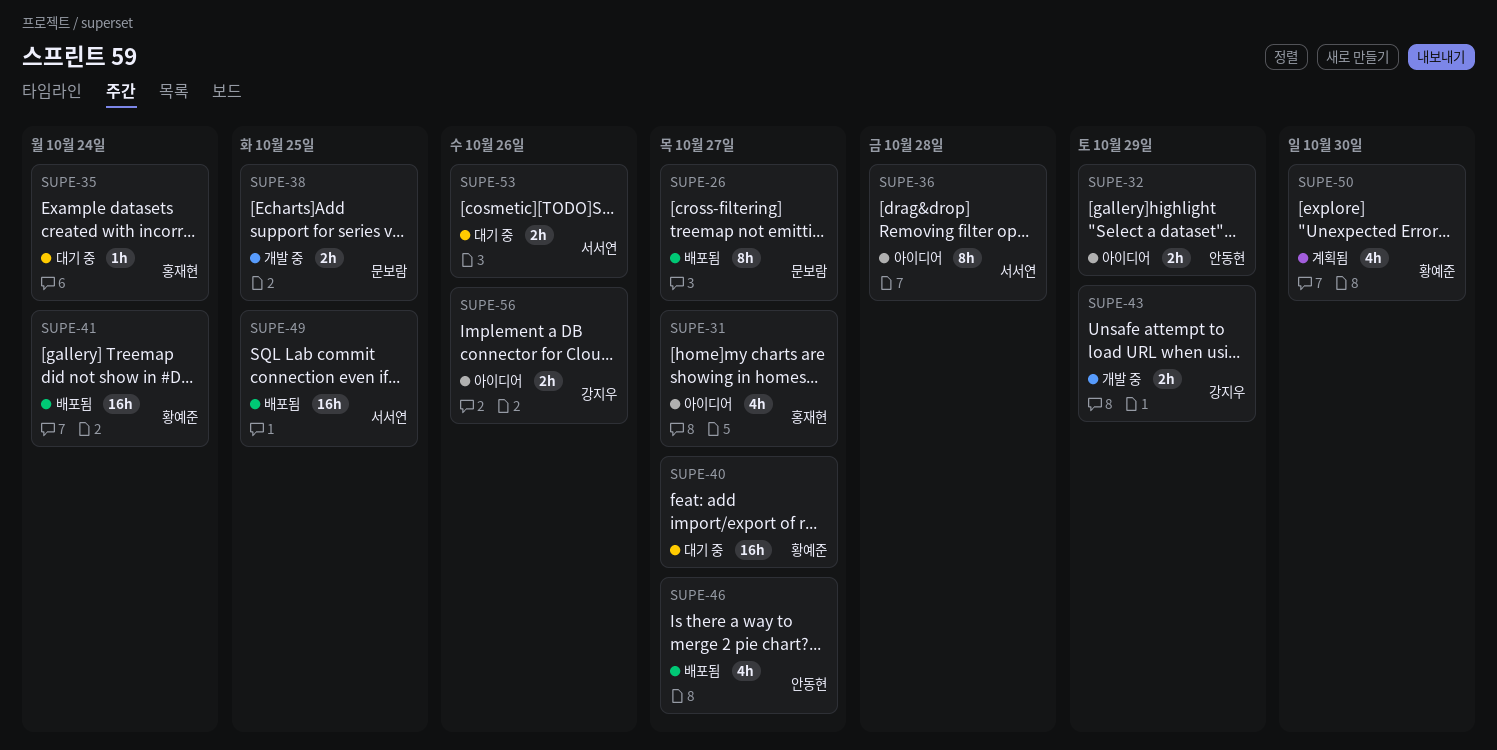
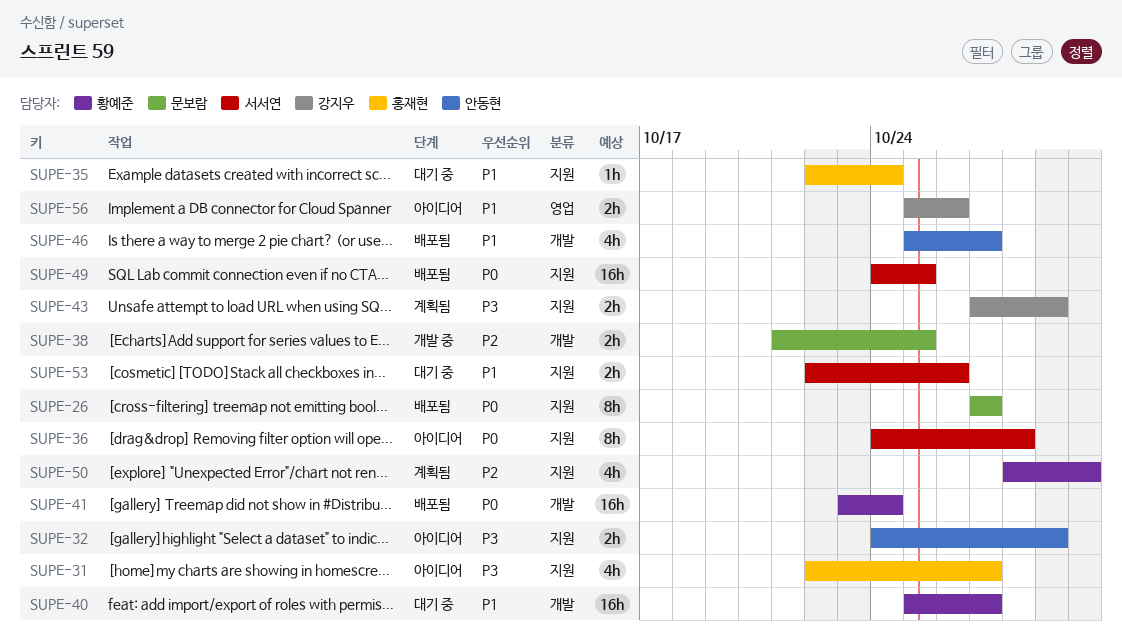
SUPE-43, status: 개발 중 -> 계획됨

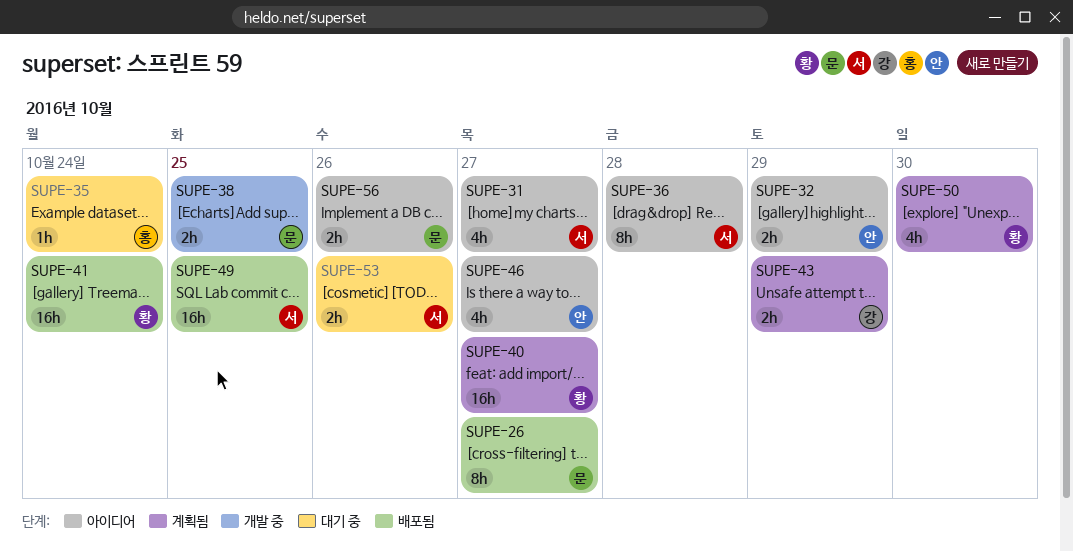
SUPE-31, owner: 홍재현 -> 서서연
SUPE-40, status: 대기 중 -> 계획됨
SUPE-46, status: 배포됨 -> 아이디어
SUPE-56, owner: 강지우 -> 문보람

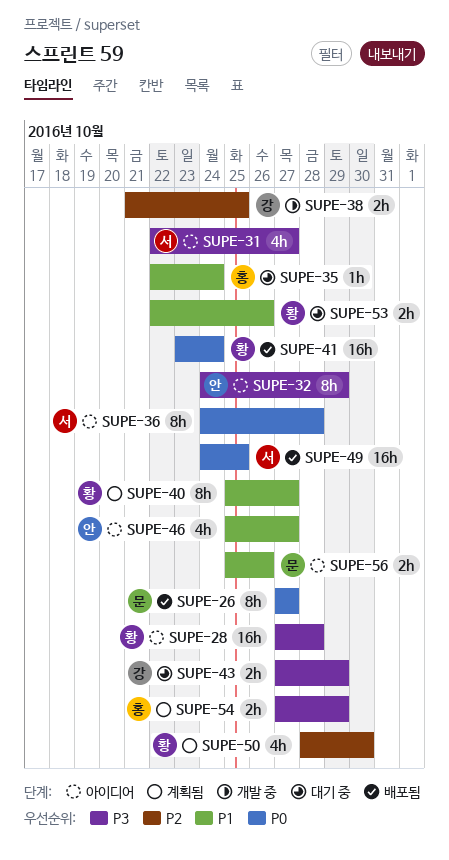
SUPE-28: none -> present
SUPE-32, estimate: 2h -> 8h
SUPE-38, owner: 문 -> 강
SUPE-40, estimate: 16h -> 8h
SUPE-43, status: 계획됨 -> 대기 중
SUPE-53, owner: 서 -> 황
SUPE-54: none -> present

